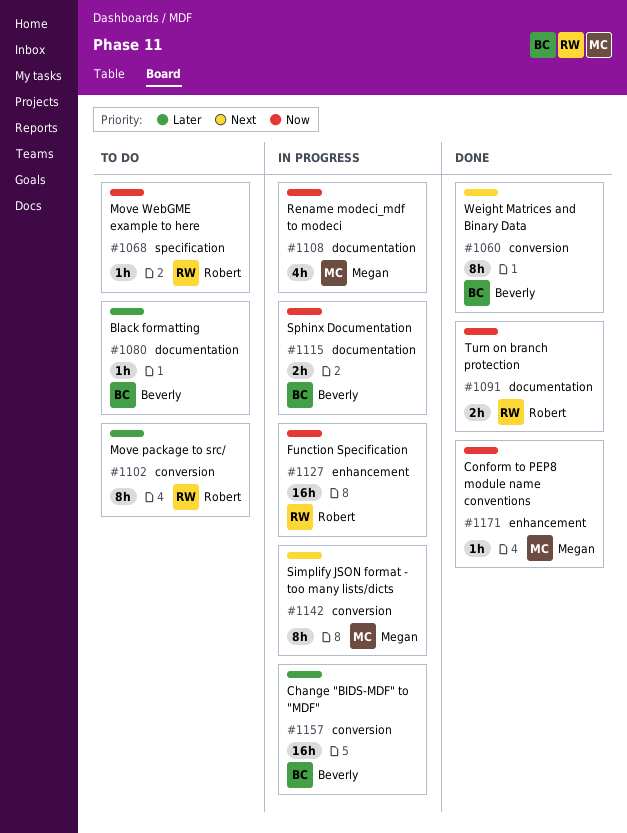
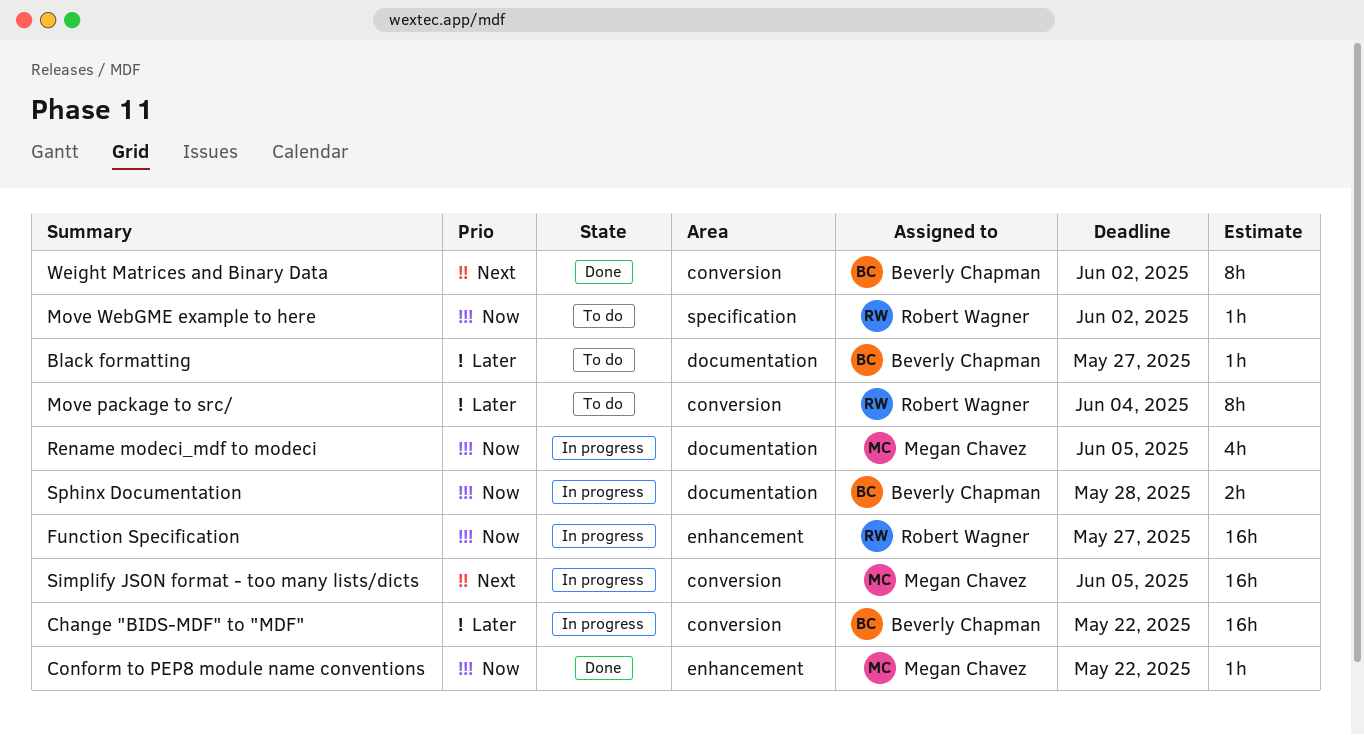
Simplify JSON format - too many lists/dicts, estimate: 8h -> 16h
Turn on branch protection: present -> none

